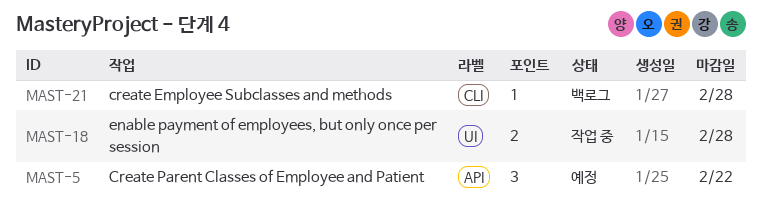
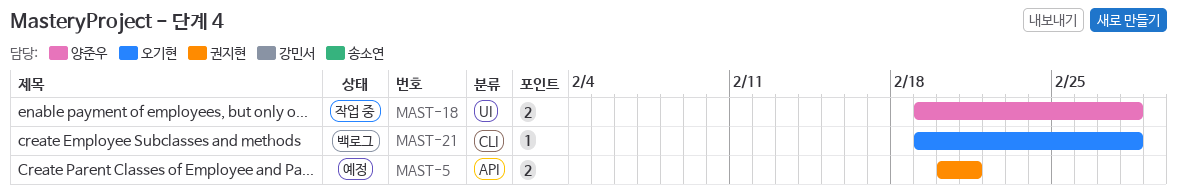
MAST-5, estimate: 3 -> 2
MAST-5, due: Feb 22 -> Feb 21

